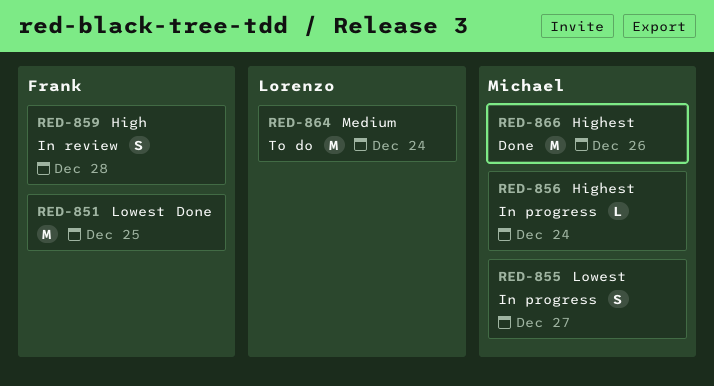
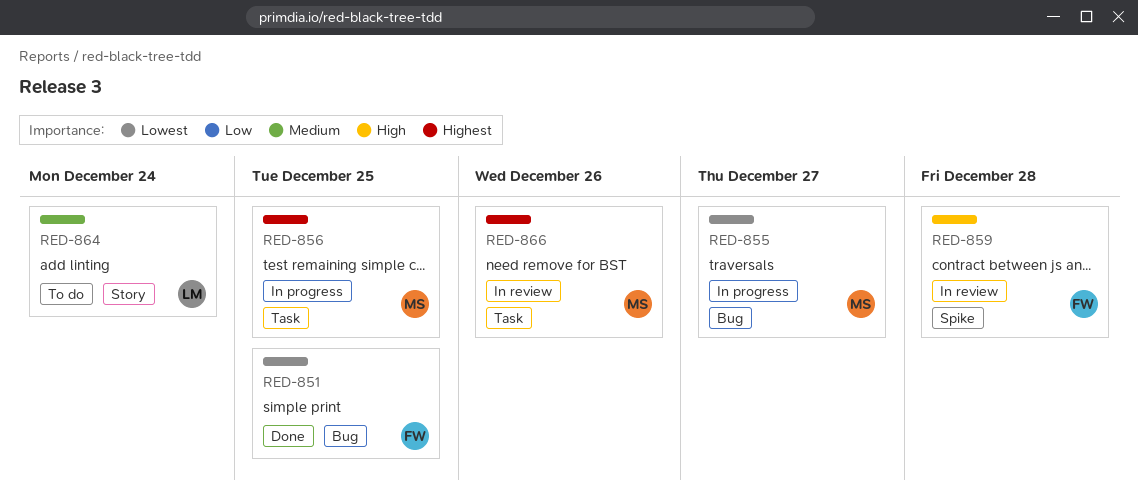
RED-856, due: Dec 24 -> Dec 25
RED-866, status: Done -> In review

